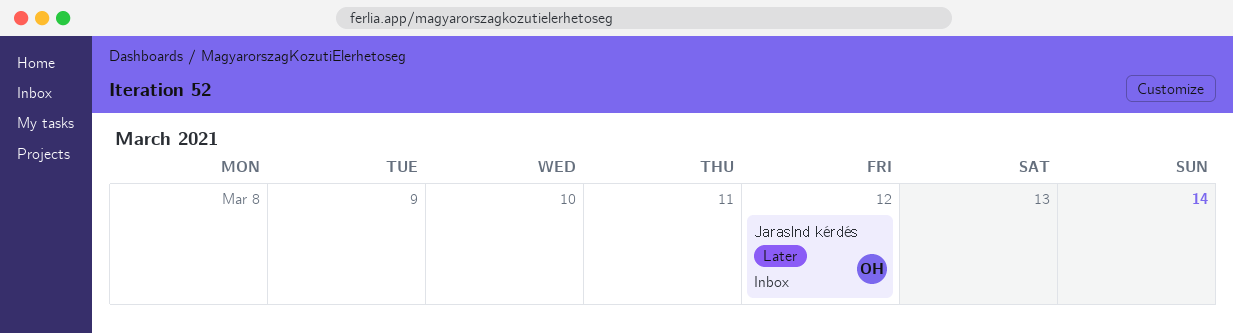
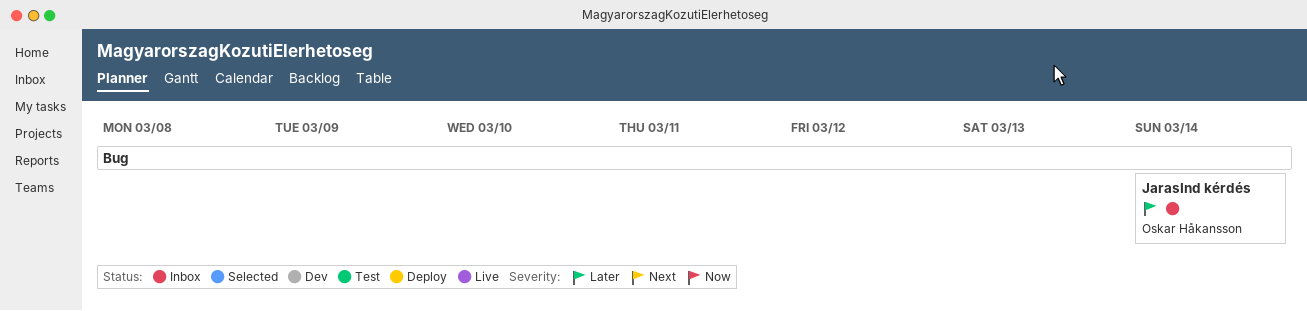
JarasInd kérdés, due: Mar 12 -> Mar 14

